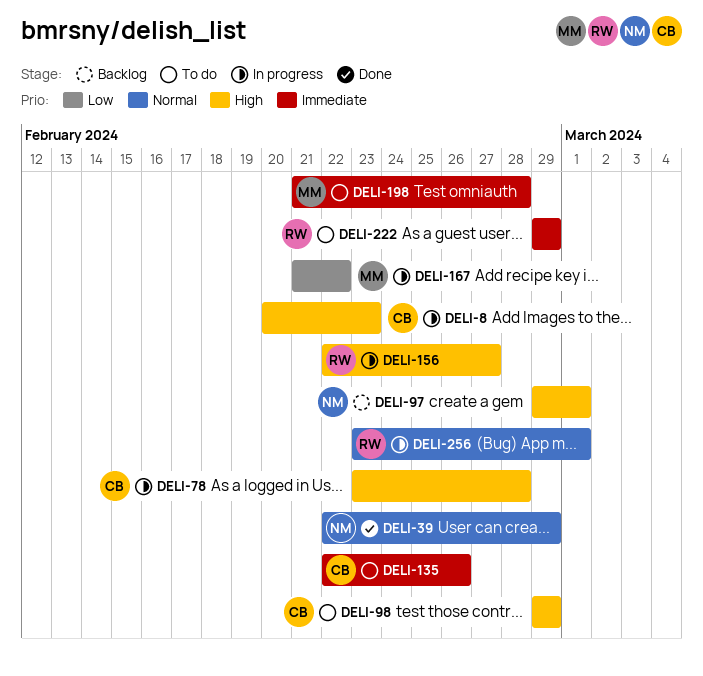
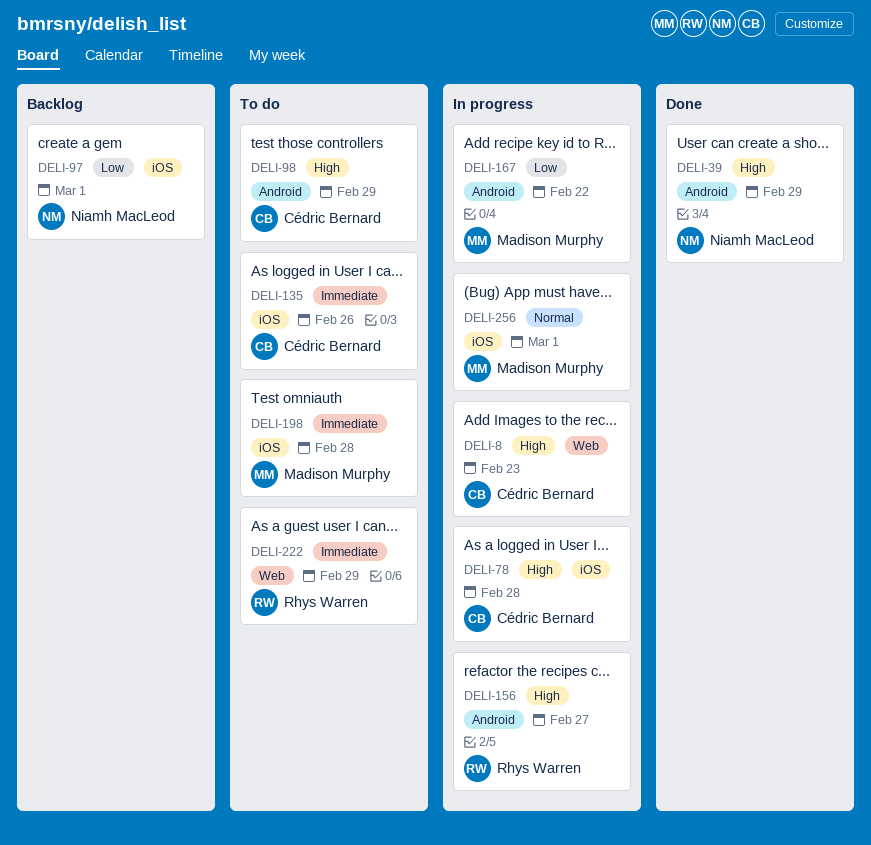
DELI-39, priority: Normal -> High
DELI-97, priority: High -> Low
DELI-256, owner: Rhys Warren -> Madison Murphy

